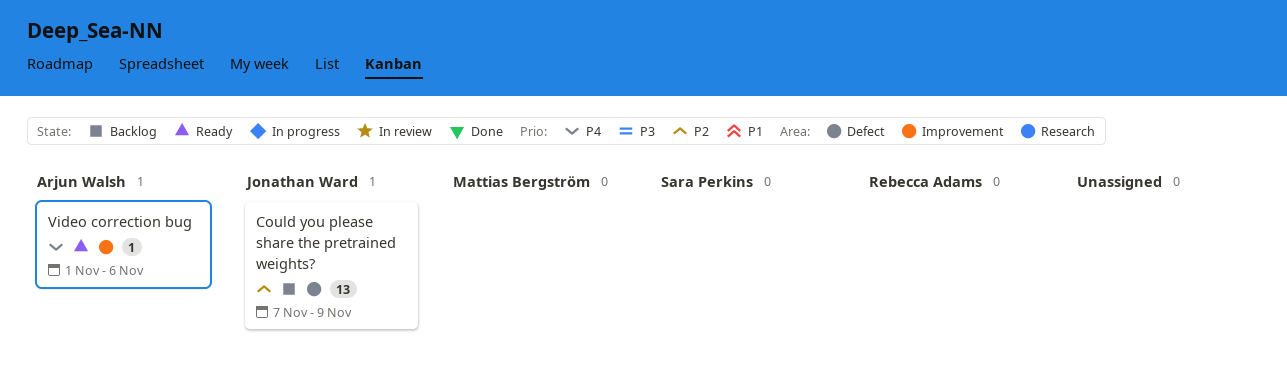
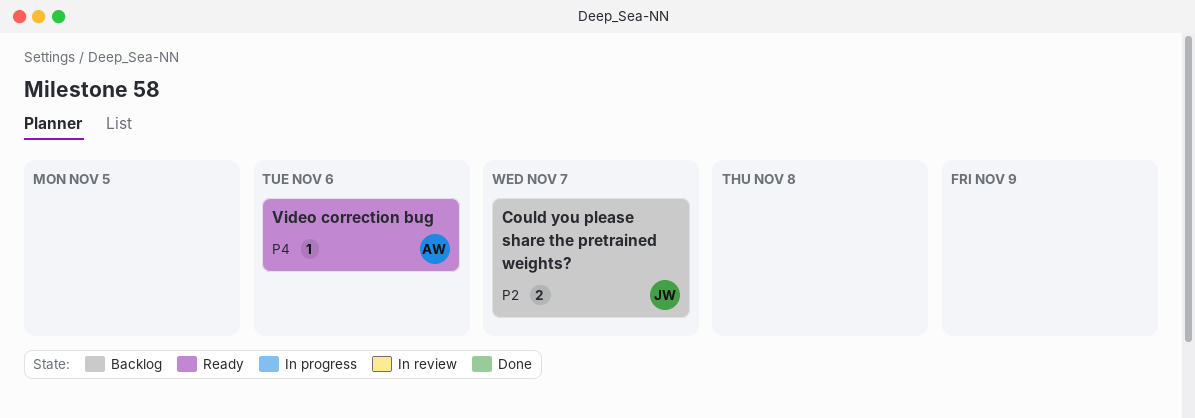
Could you please share the pretrained weights?, estimate: 13 -> 2
Could you please share the pretrained weights?, due: Nov 9 -> Nov 7

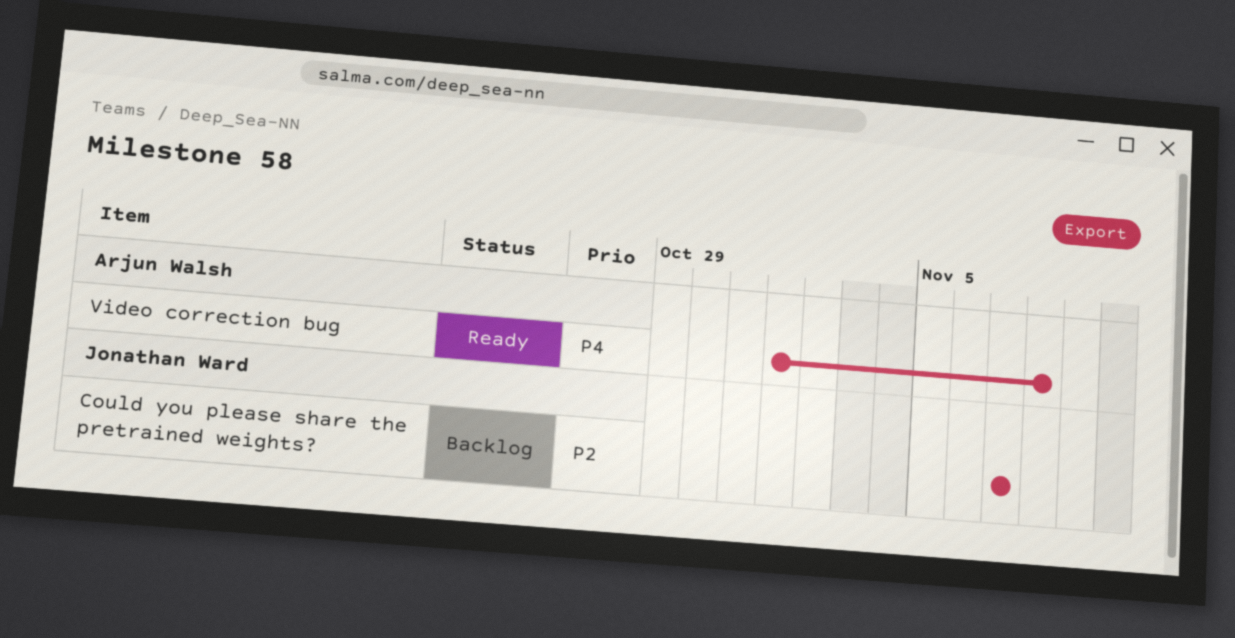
Video correction bug, due: Nov 6 -> Nov 8

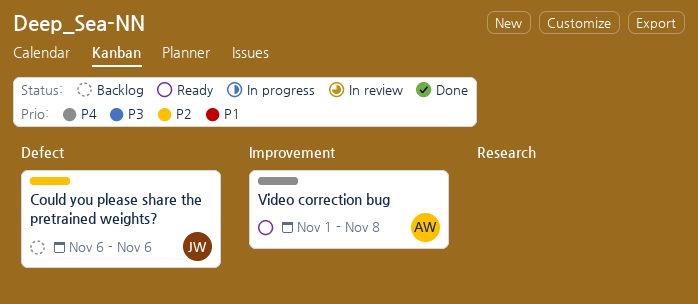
Could you please share the pretrained weights?, start: Nov 7 -> Nov 6
Could you please share the pretrained weights?, due: Nov 7 -> Nov 6

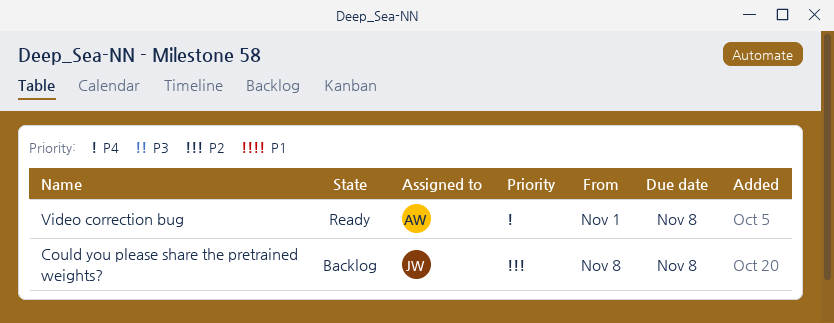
Could you please share the pretrained weights?, start: Nov 6 -> Nov 8
Could you please share the pretrained weights?, due: Nov 6 -> Nov 8

